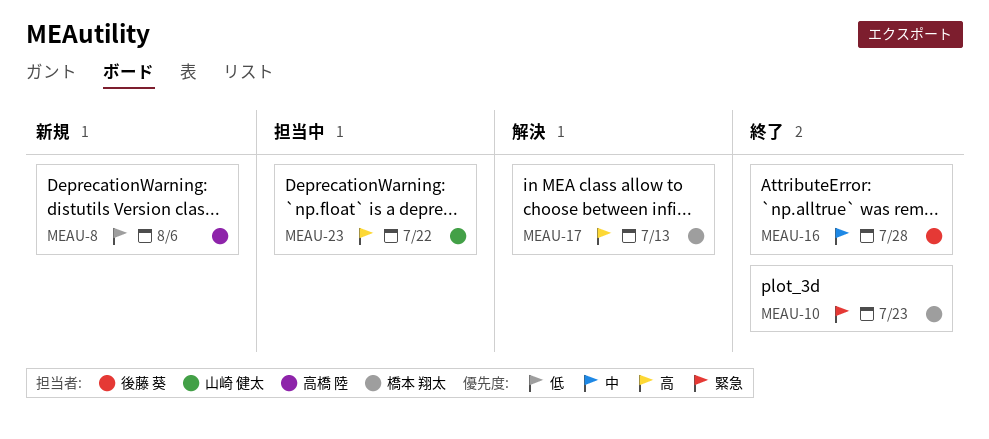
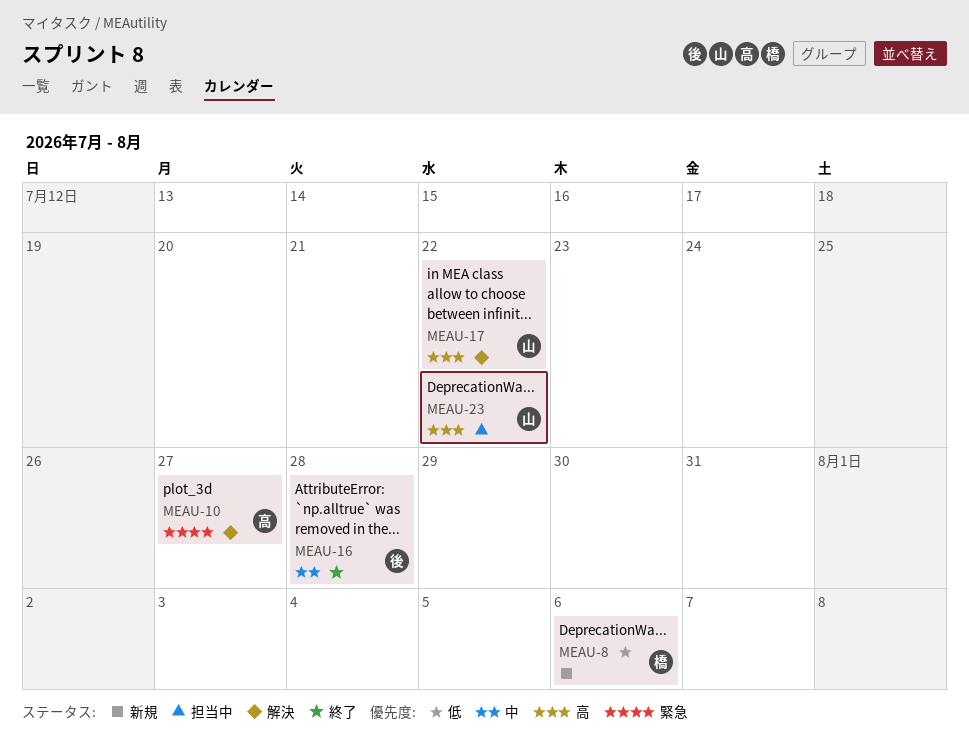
MEAU-8, owner: 高橋 陸 -> 橋本 翔太
MEAU-10, status: 終了 -> 解決
MEAU-10, owner: 橋本 翔太 -> 高橋 陸
MEAU-10, due: Jul 23 -> Jul 27
MEAU-17, owner: 橋本 翔太 -> 山崎 健太
MEAU-17, due: Jul 13 -> Jul 22

